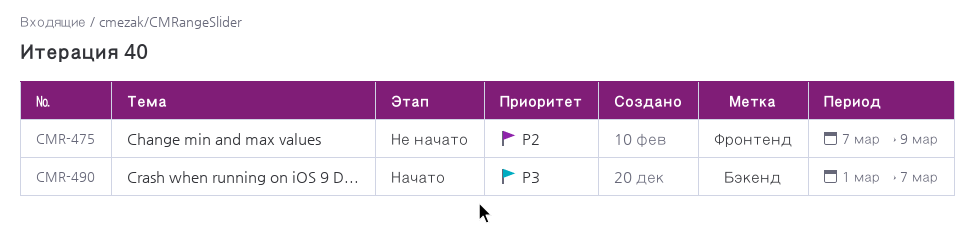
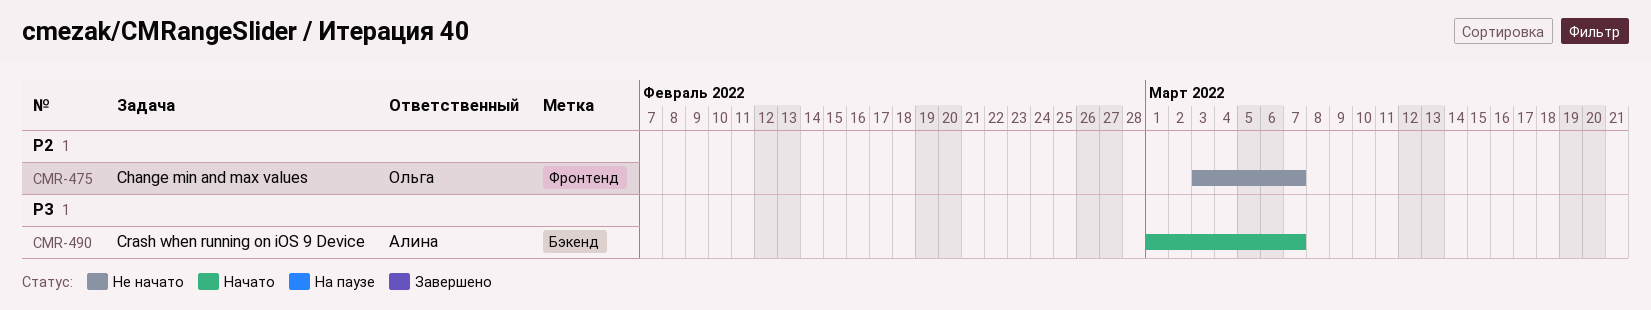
CMR-475, start: Mar 7 -> Mar 3
CMR-475, due: Mar 9 -> Mar 7

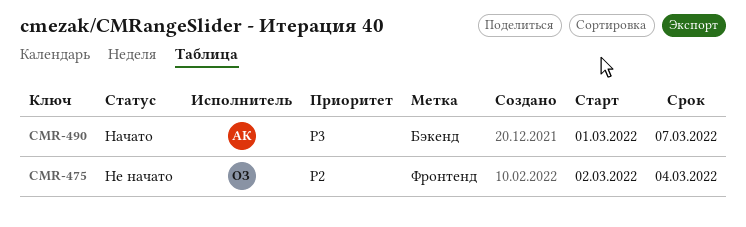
CMR-475, start: Mar 3 -> Mar 2
CMR-475, due: Mar 7 -> Mar 4

